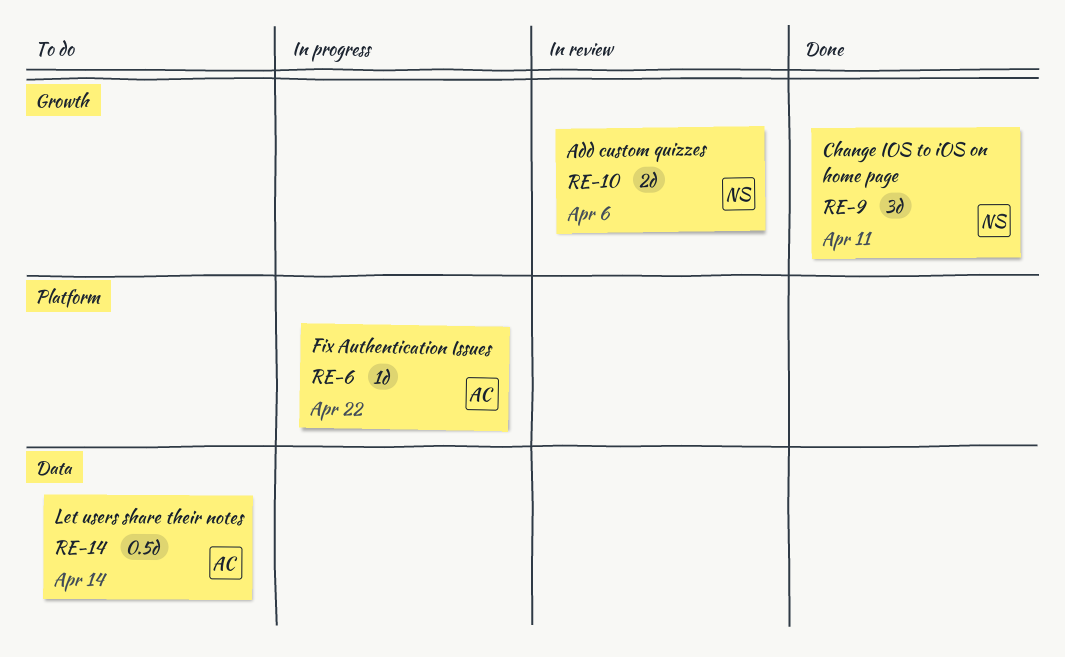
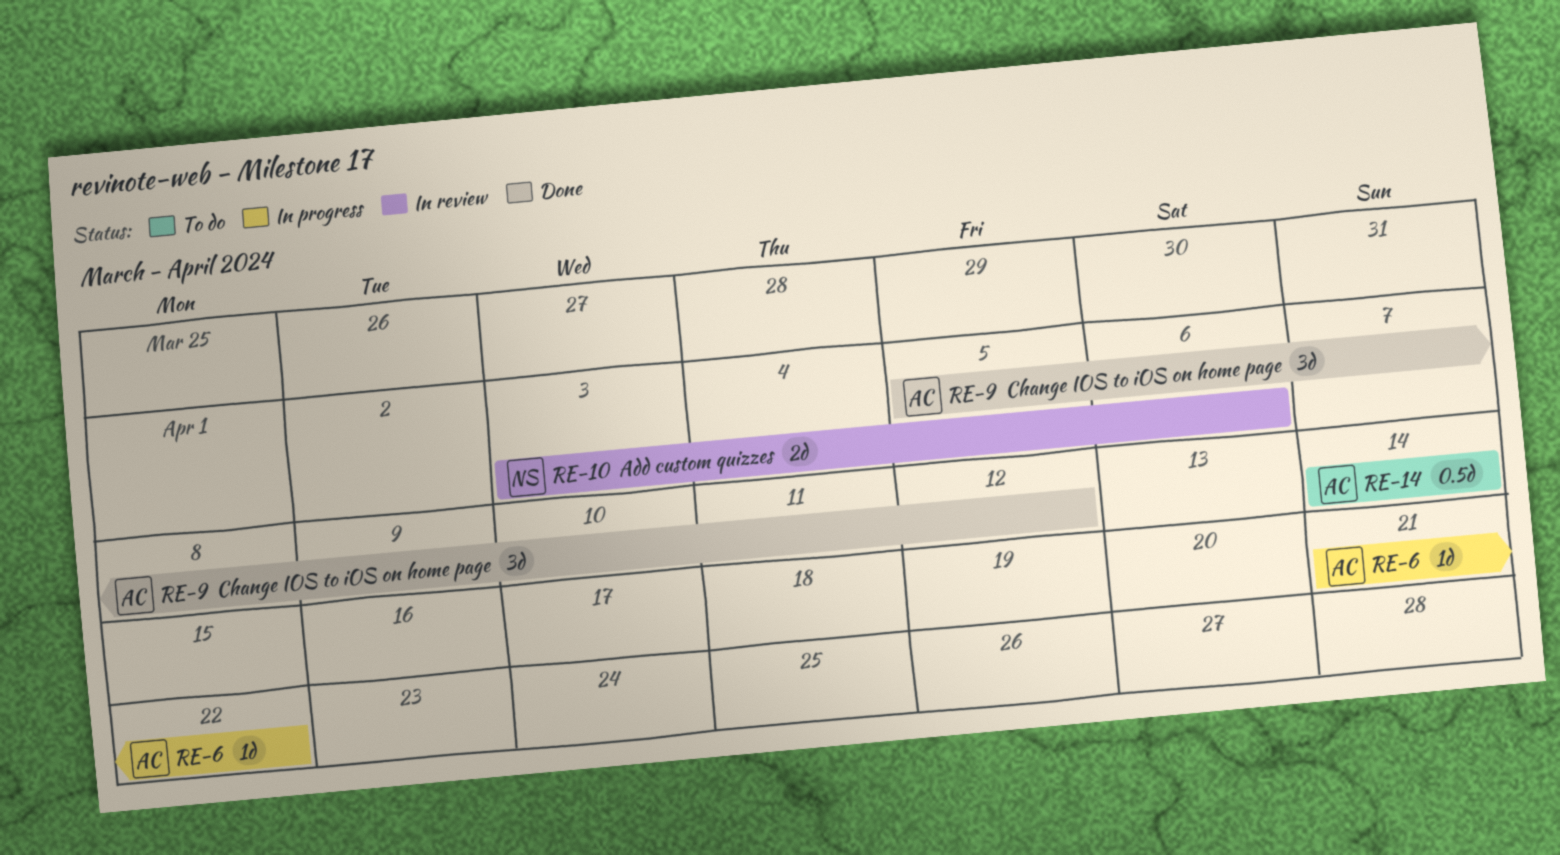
RE-9, owner: NS -> AC
RE-9, due: Apr 11 -> Apr 12

